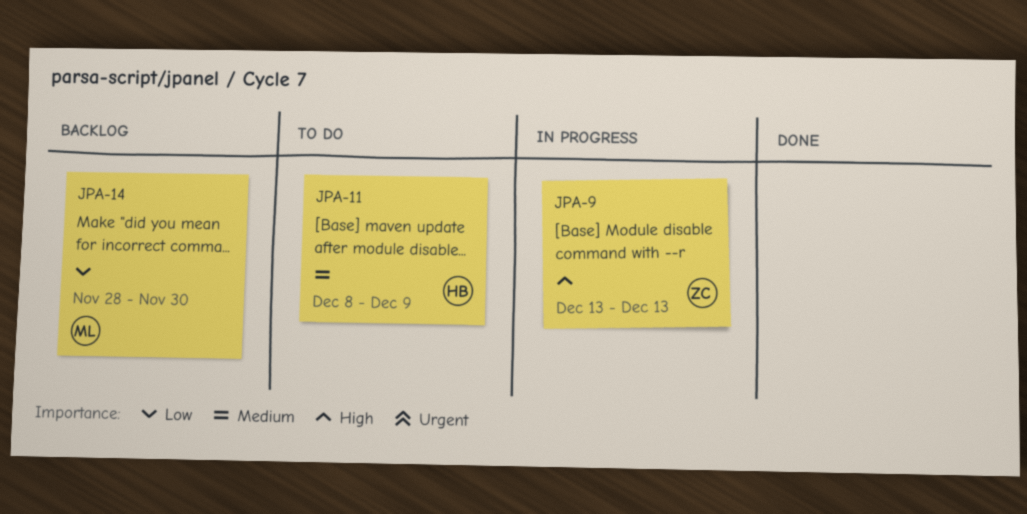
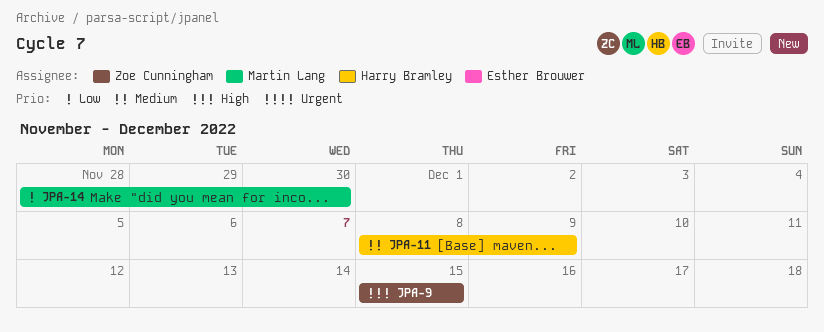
JPA-9, start: Dec 13 -> Dec 15
JPA-9, due: Dec 13 -> Dec 15

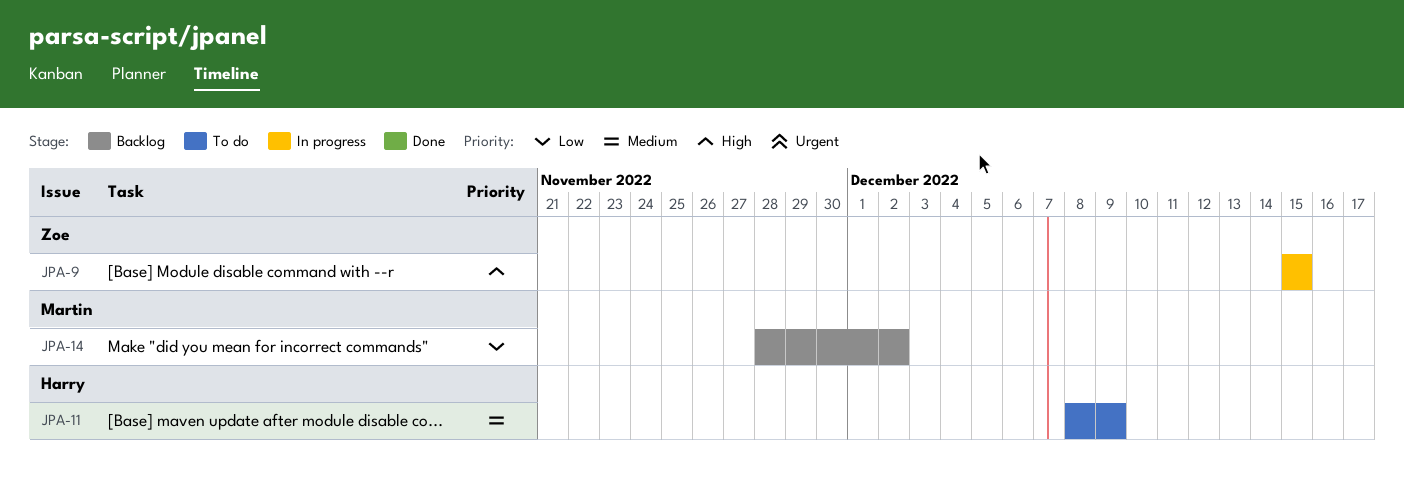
JPA-14, due: Nov 30 -> Dec 2

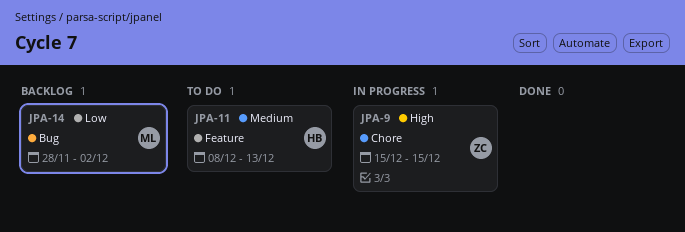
JPA-11, due: Dec 9 -> Dec 13

